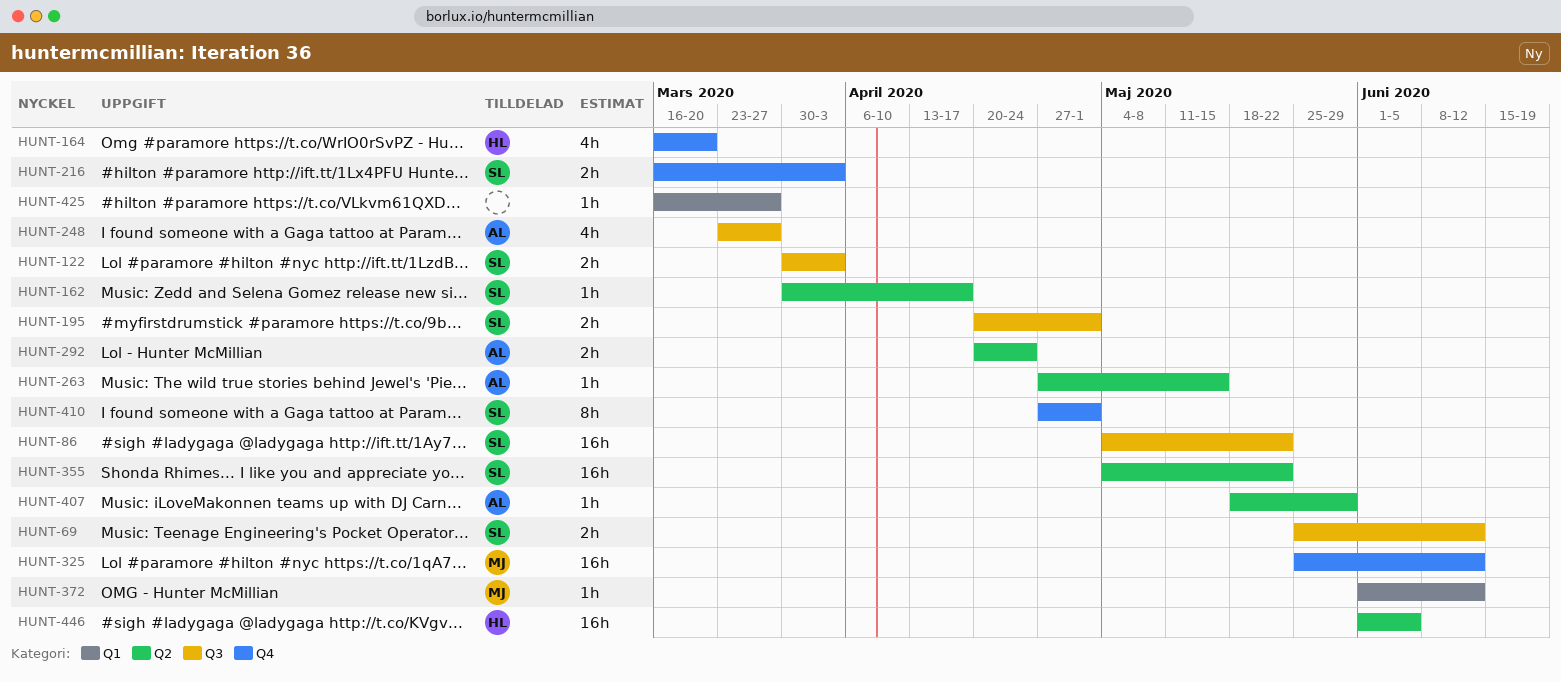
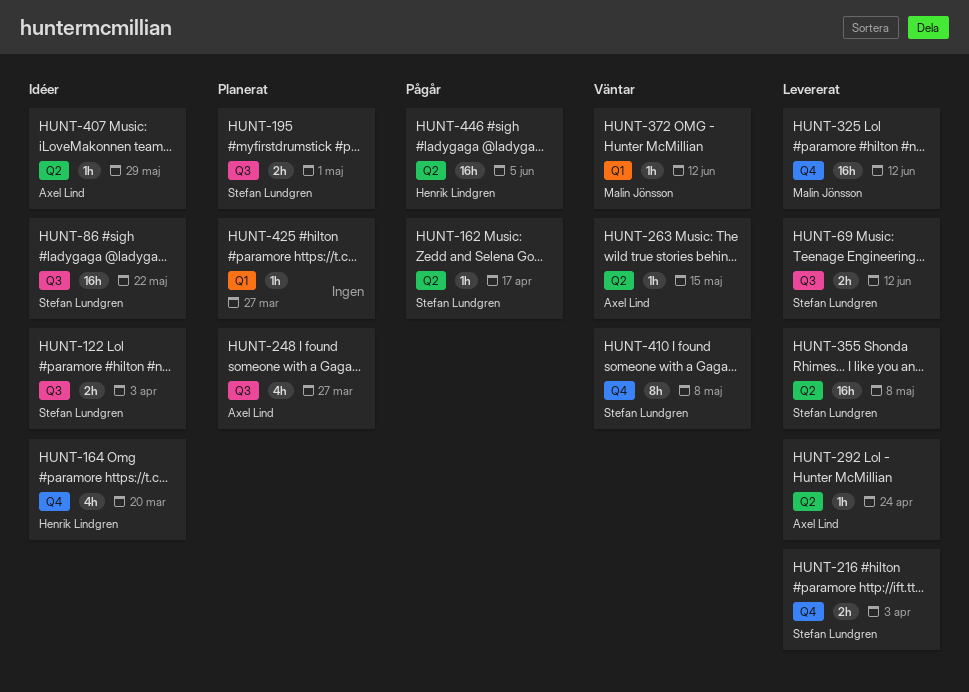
HUNT-292, estimate: 2h -> 1h
HUNT-355, due: May 22 -> May 8
HUNT-410, due: May 1 -> May 8

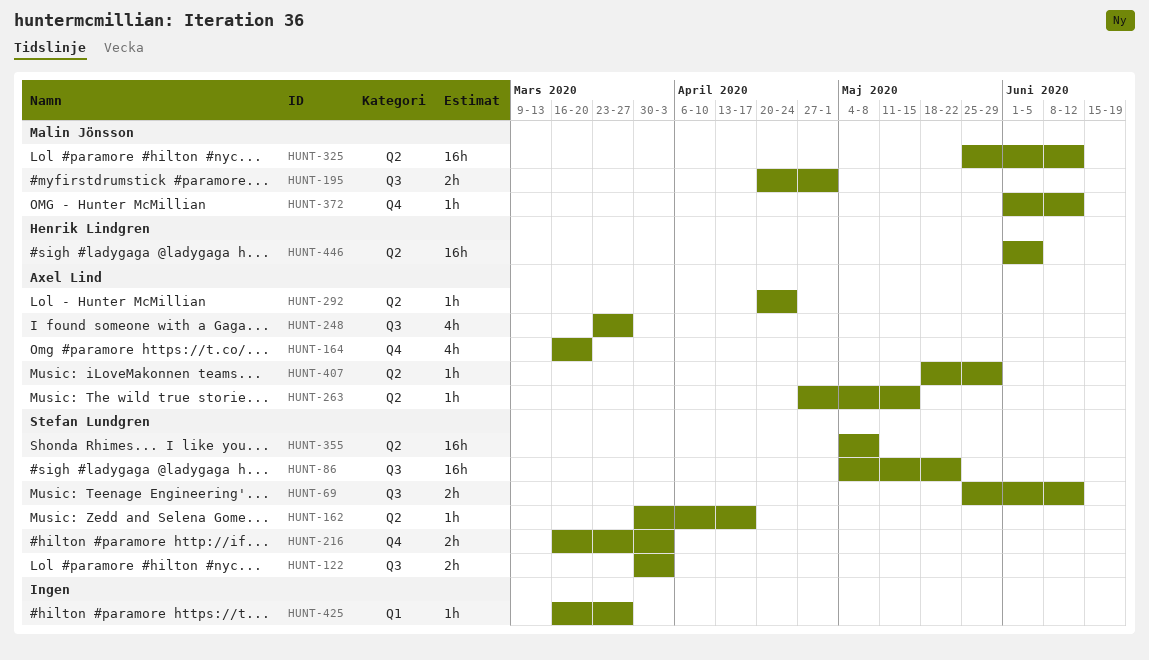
HUNT-164, owner: Henrik Lindgren -> Axel Lind
HUNT-195, owner: Stefan Lundgren -> Malin Jönsson
HUNT-325, label: Q4 -> Q2
HUNT-372, label: Q1 -> Q4
HUNT-410: present -> none

